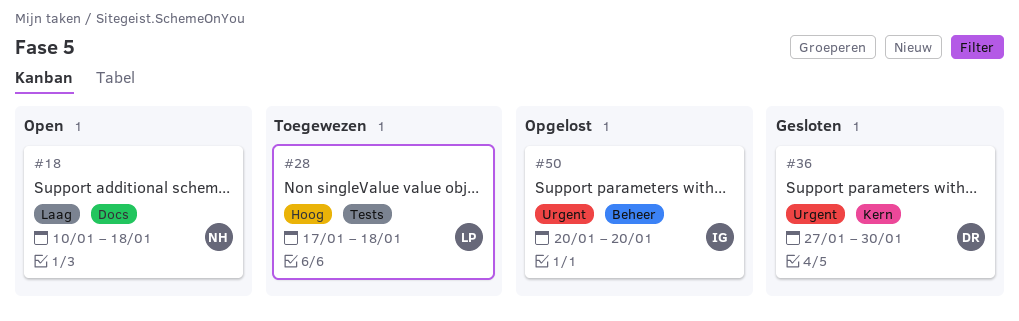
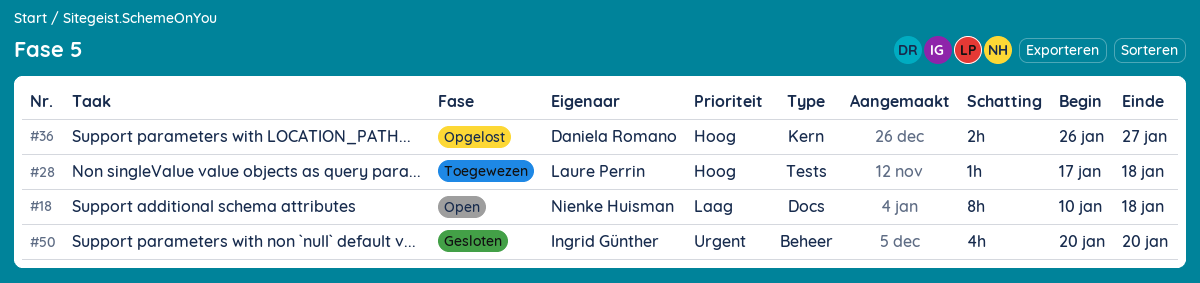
#36, status: Gesloten -> Opgelost
#36, priority: Urgent -> Hoog
#36, start: Jan 27 -> Jan 26
#36, due: Jan 30 -> Jan 27
#50, status: Opgelost -> Gesloten

